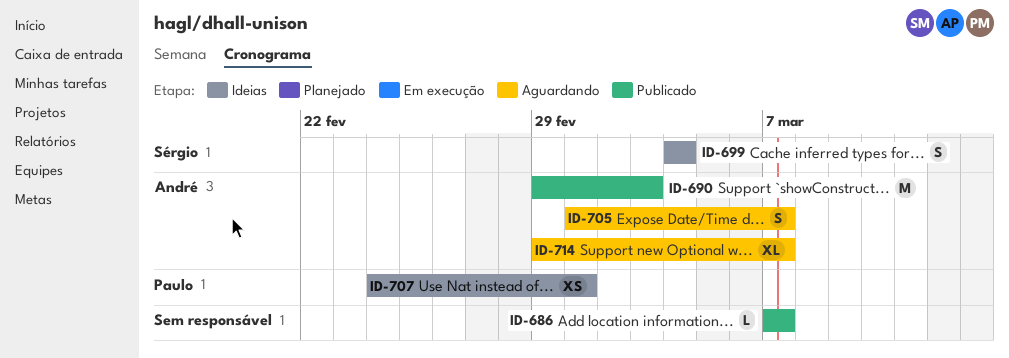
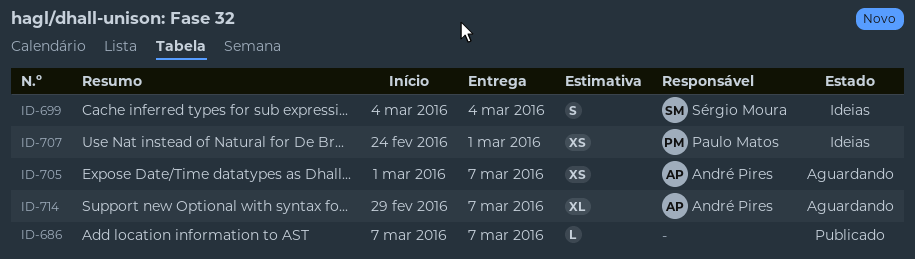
ID-690: present -> none
ID-705, estimate: S -> XS

